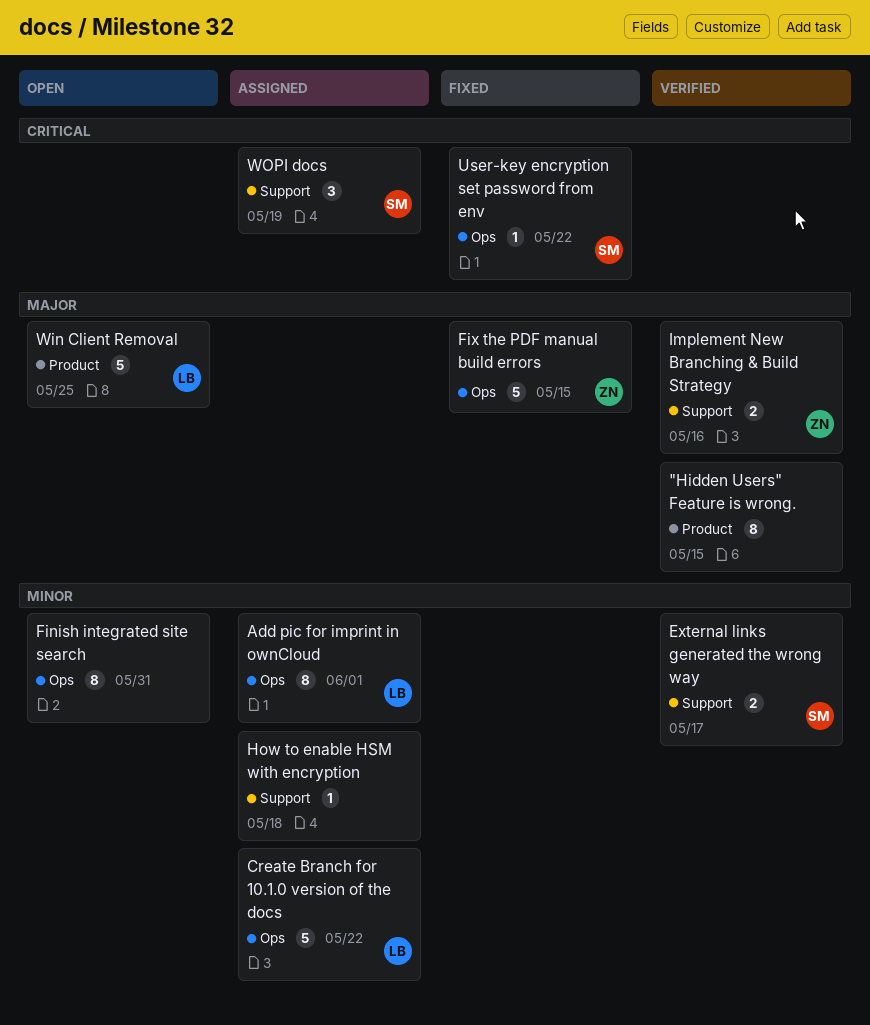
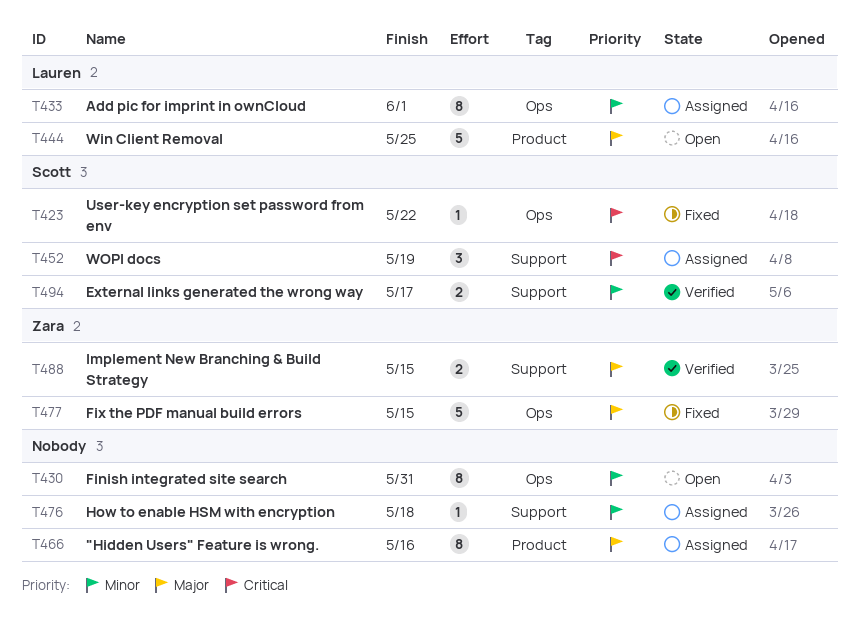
"Hidden Users" Feature is wrong., status: Verified -> Assigned
"Hidden Users" Feature is wrong., due: May 15 -> May 16
Create Branch for 10.1.0 version of the docs: present -> none
Implement New Branching & Build Strategy, due: May 16 -> May 15

